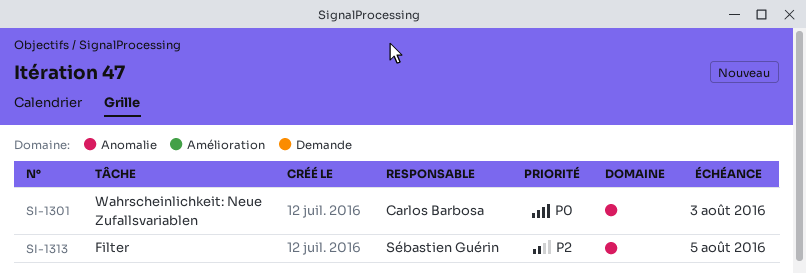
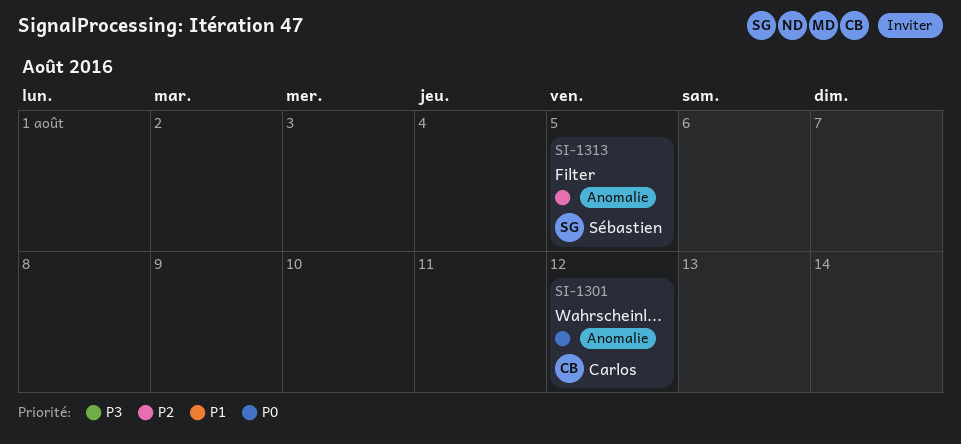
SI-1301, due: Aug 3 -> Aug 12

